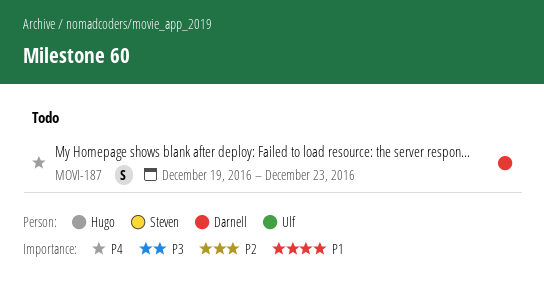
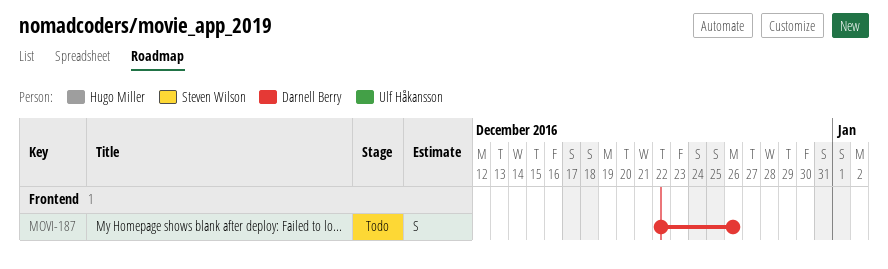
MOVI-187, start: Dec 19 -> Dec 22
MOVI-187, due: Dec 23 -> Dec 26

